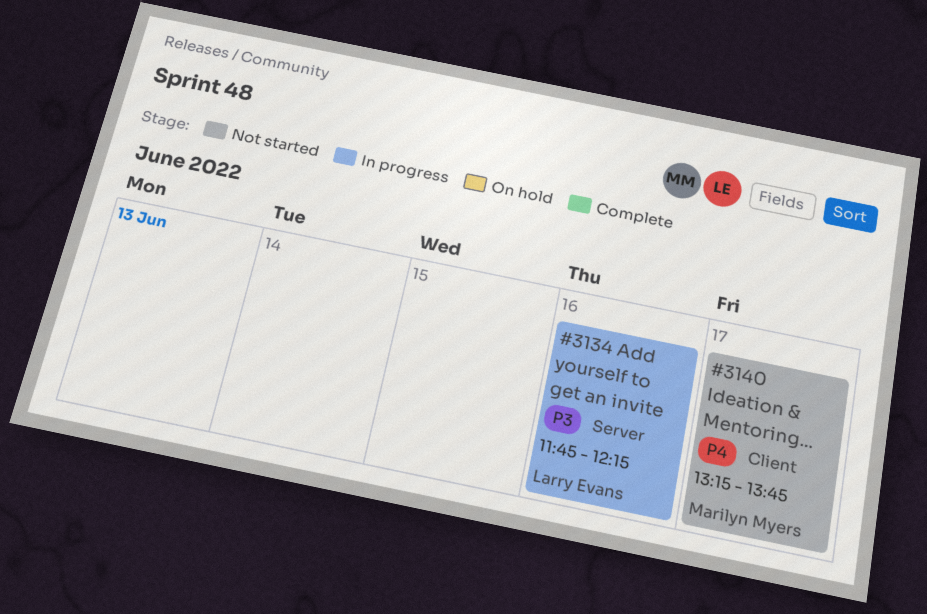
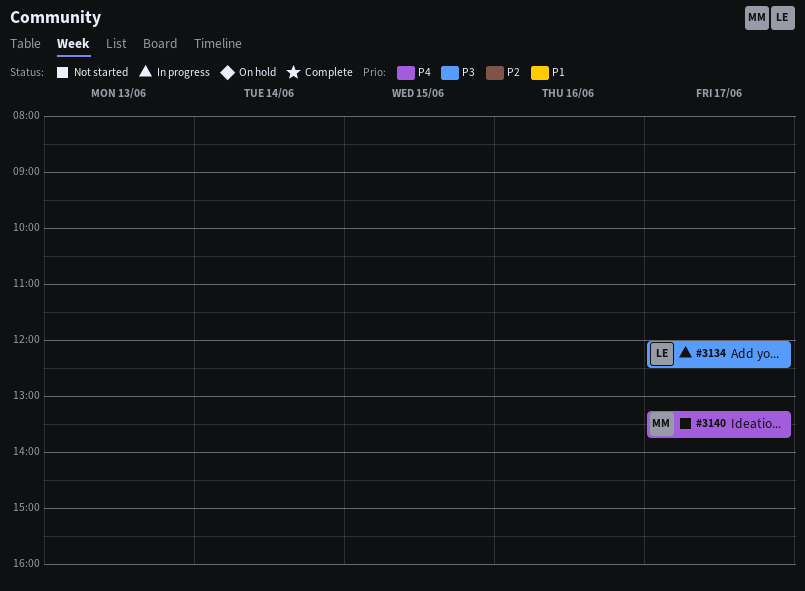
#3134, day: Jun 16 -> Jun 17
#3134, begins: 11:45 -> 12:00
#3134, ends: 12:15 -> 12:30

